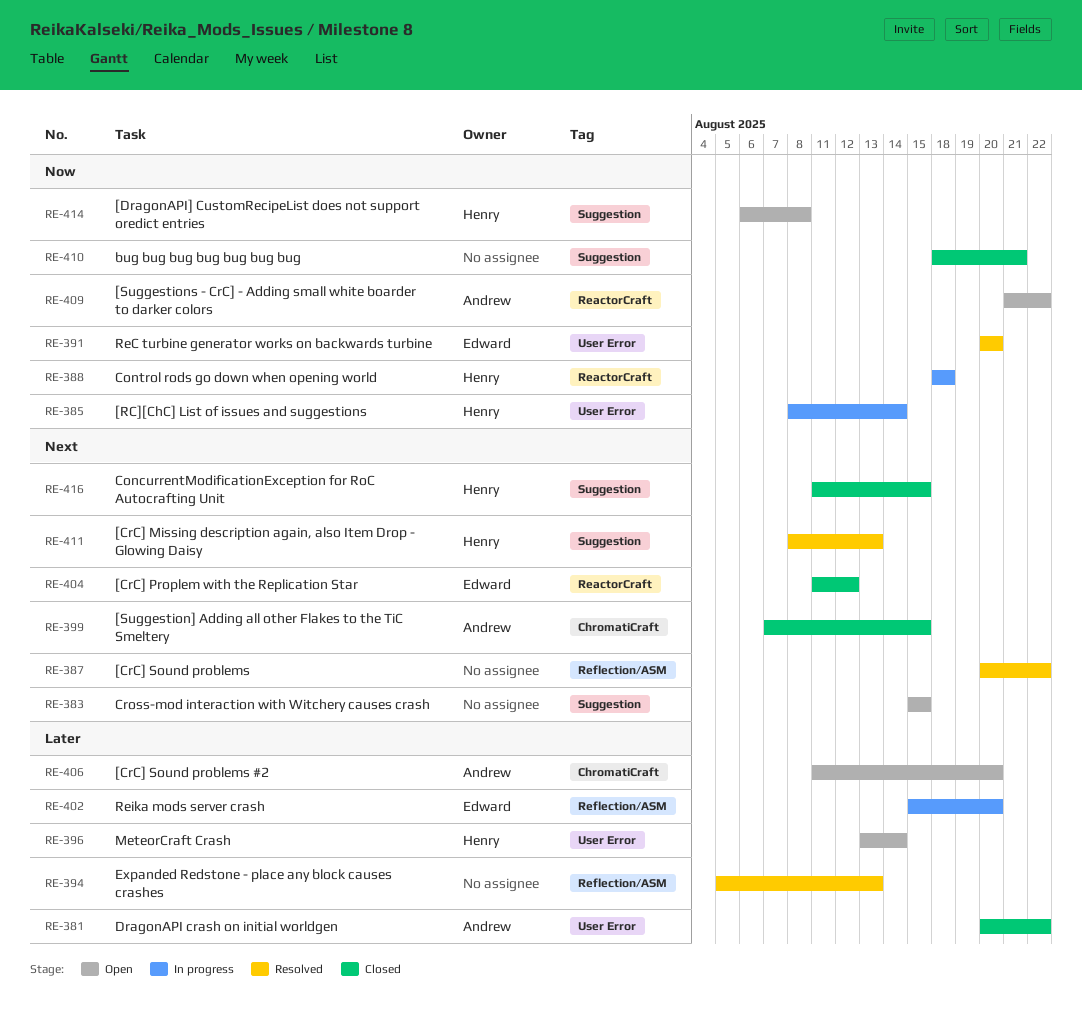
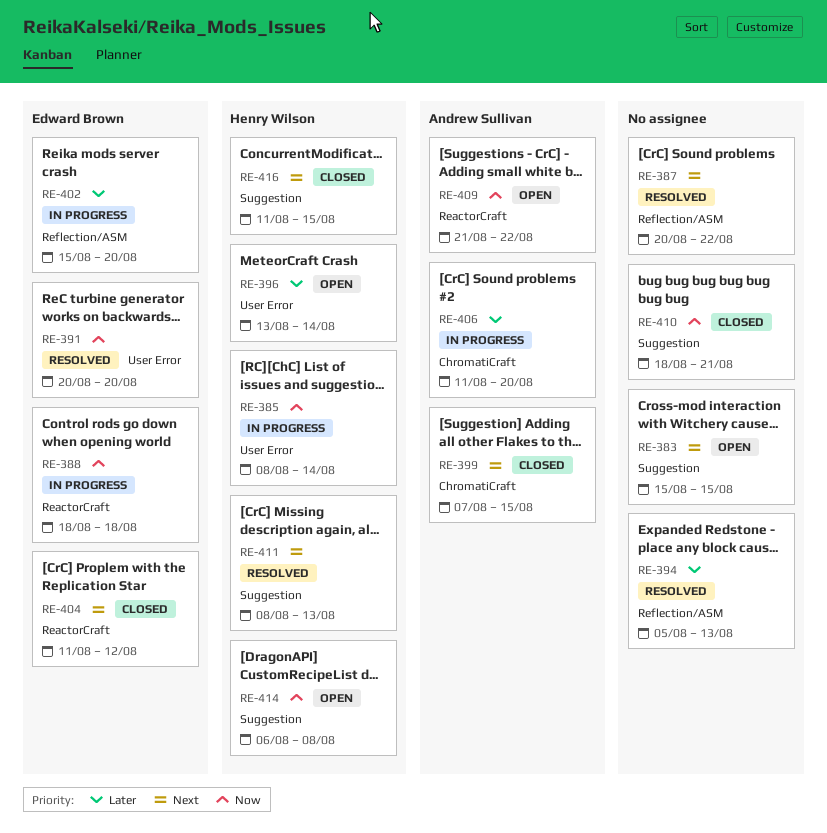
RE-381: present -> none
RE-388, owner: Henry Wilson -> Edward Brown
RE-406, status: Open -> In progress

